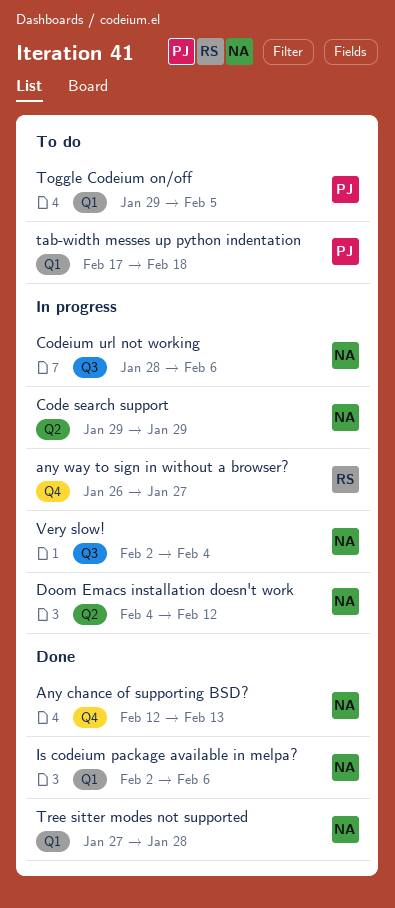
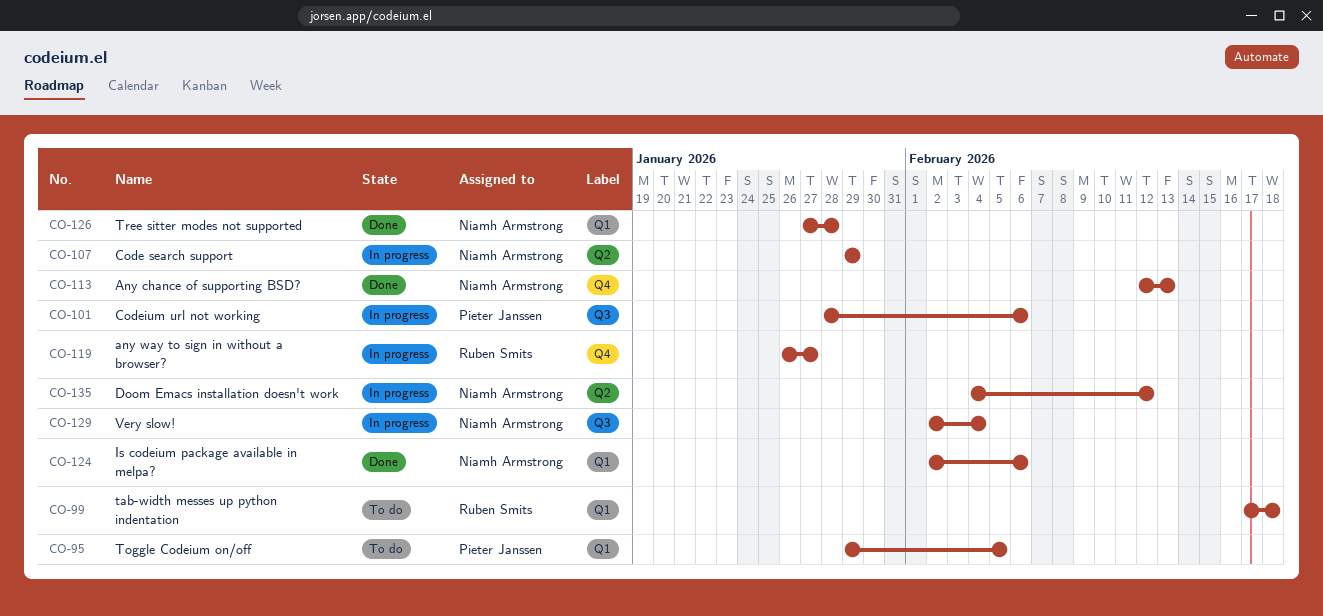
Codeium url not working, owner: Niamh Armstrong -> Pieter Janssen
tab-width messes up python indentation, owner: Pieter Janssen -> Ruben Smits

